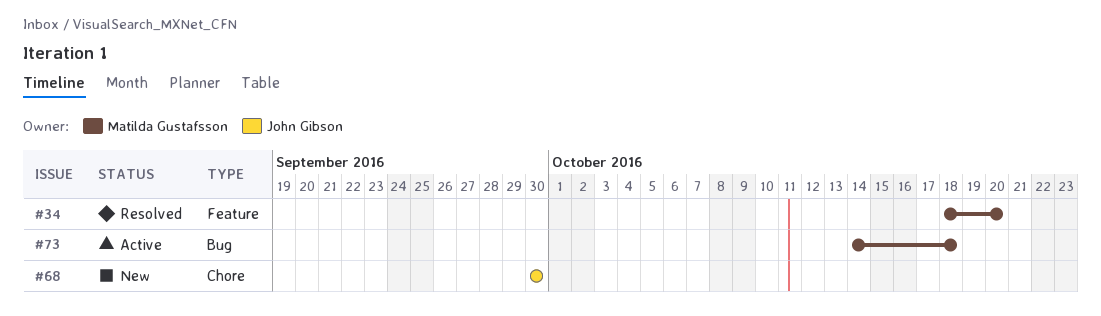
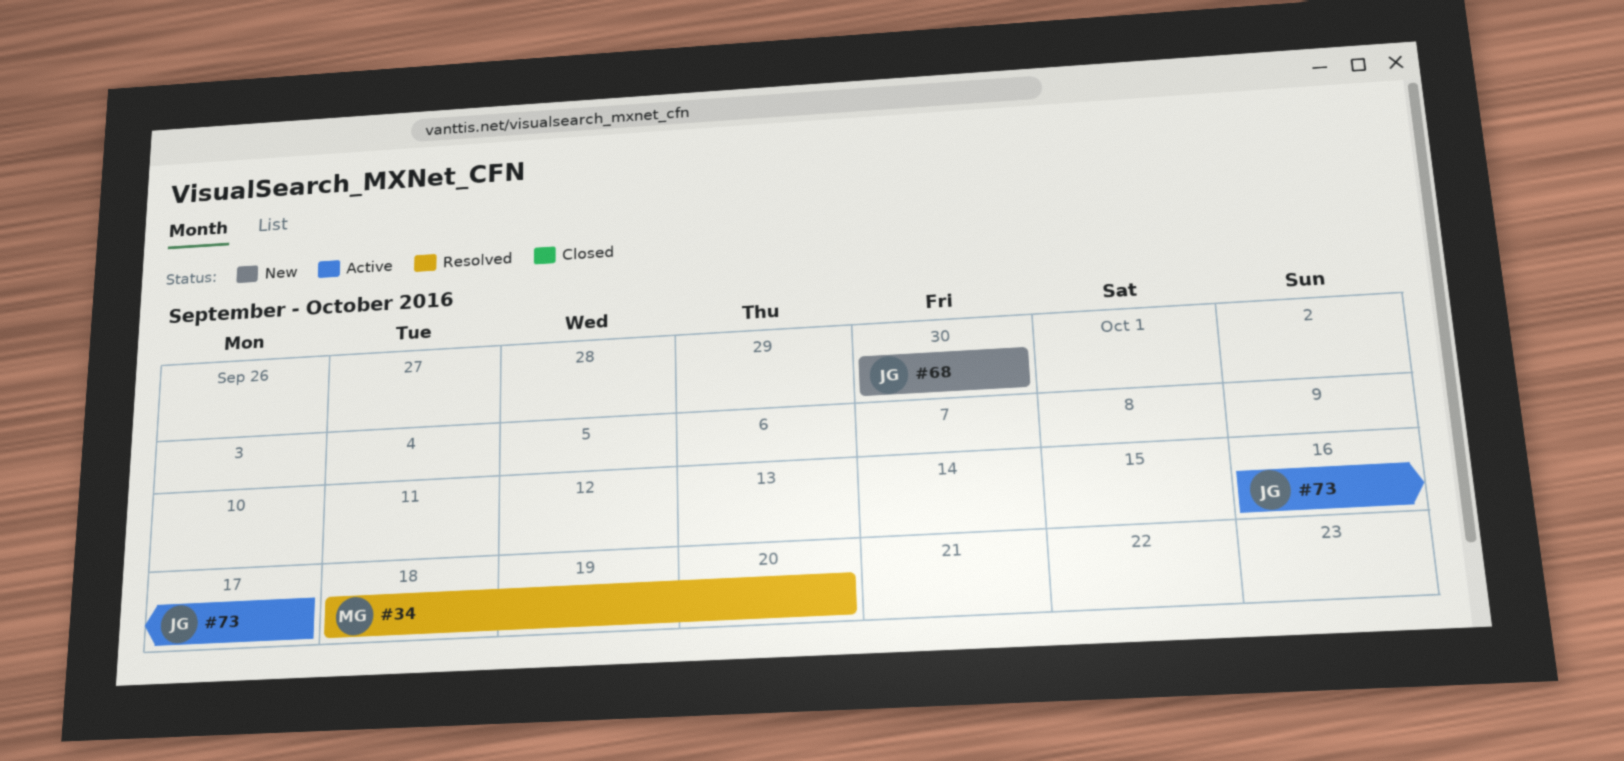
#73, owner: Matilda Gustafsson -> John Gibson
#73, start: Oct 14 -> Oct 16
#73, due: Oct 18 -> Oct 17

